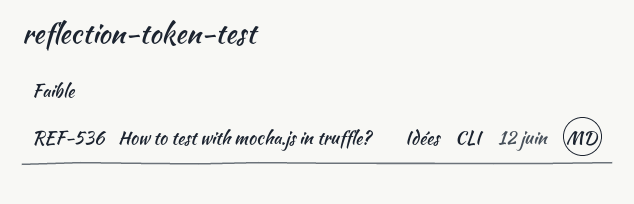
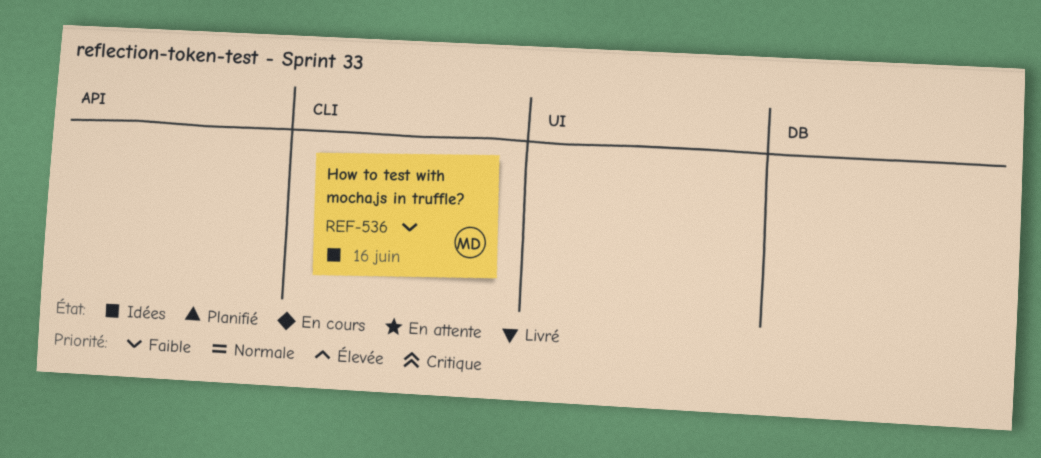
REF-536, due: Jun 12 -> Jun 16

